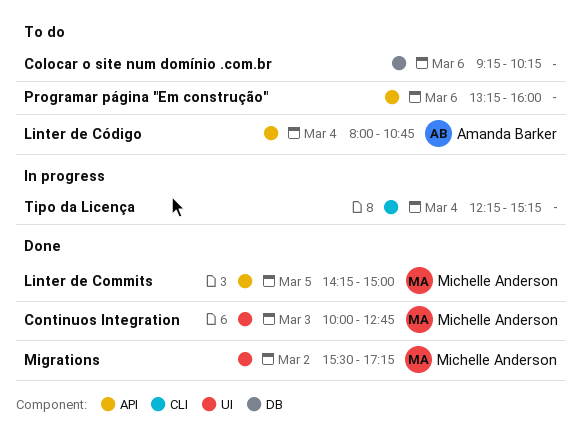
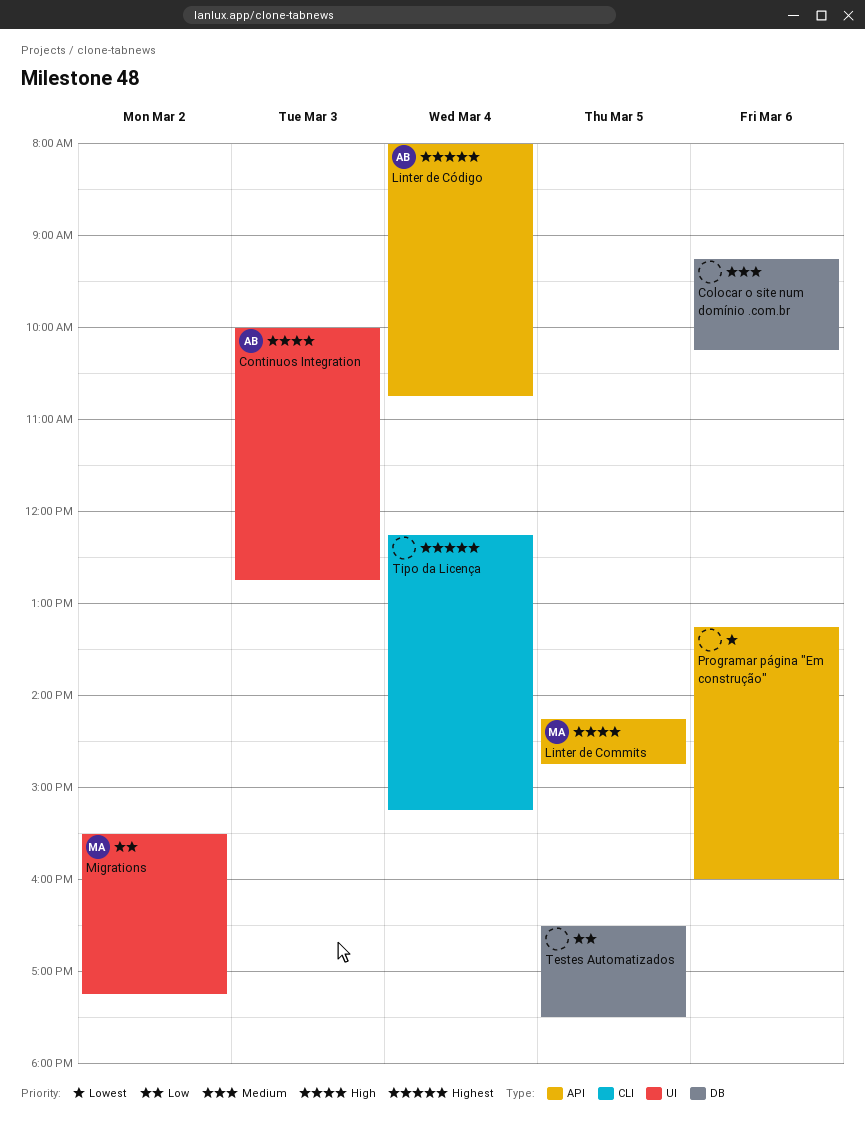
Continuos Integration, owner: Michelle Anderson -> Amanda Barker
Linter de Commits, ends: 15:00 -> 14:45
Testes Automatizados: none -> present

